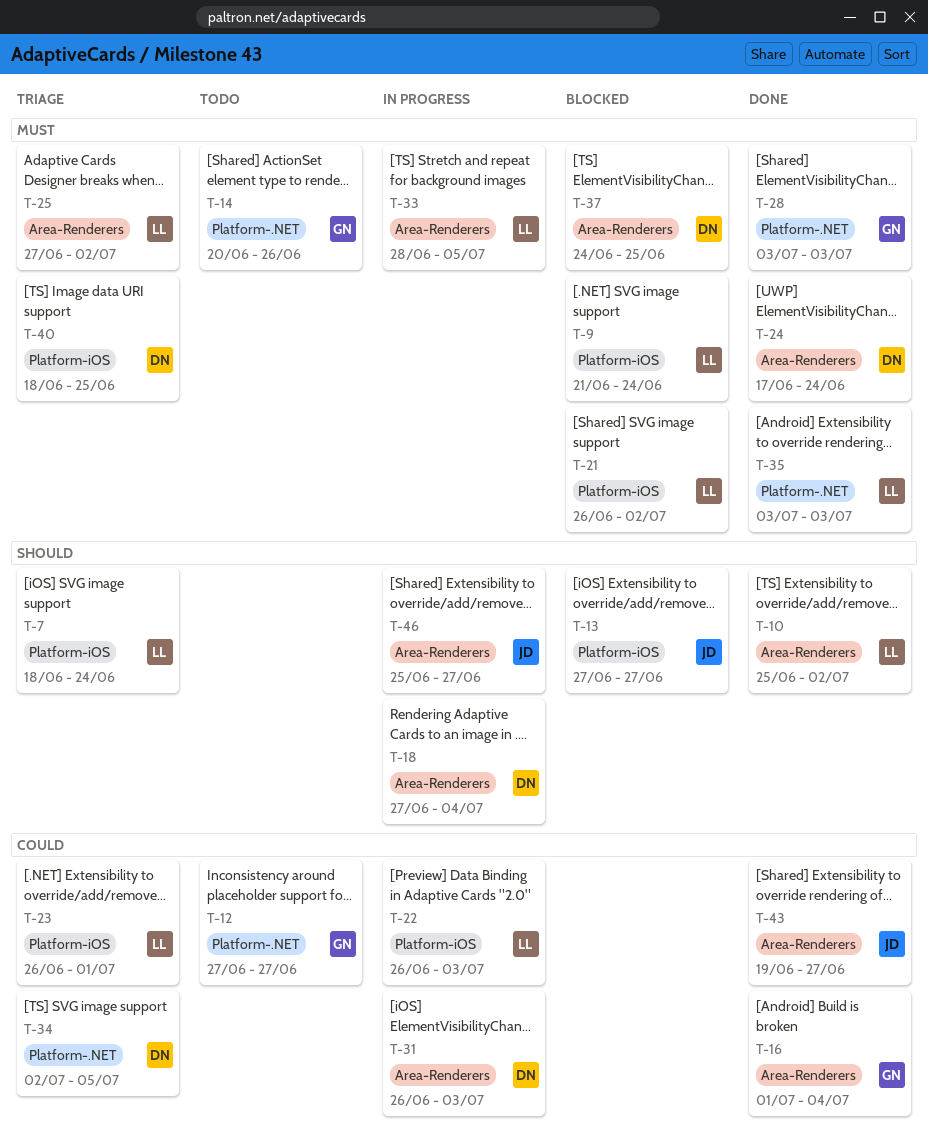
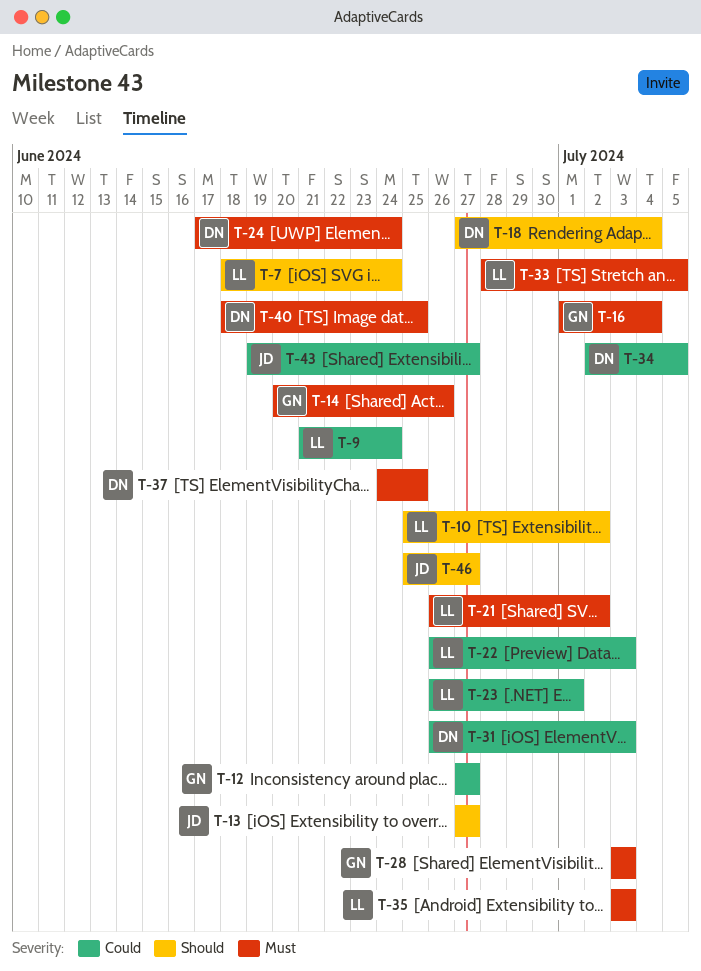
T-9, priority: Must -> Could
T-16, priority: Could -> Must
T-25: present -> none

